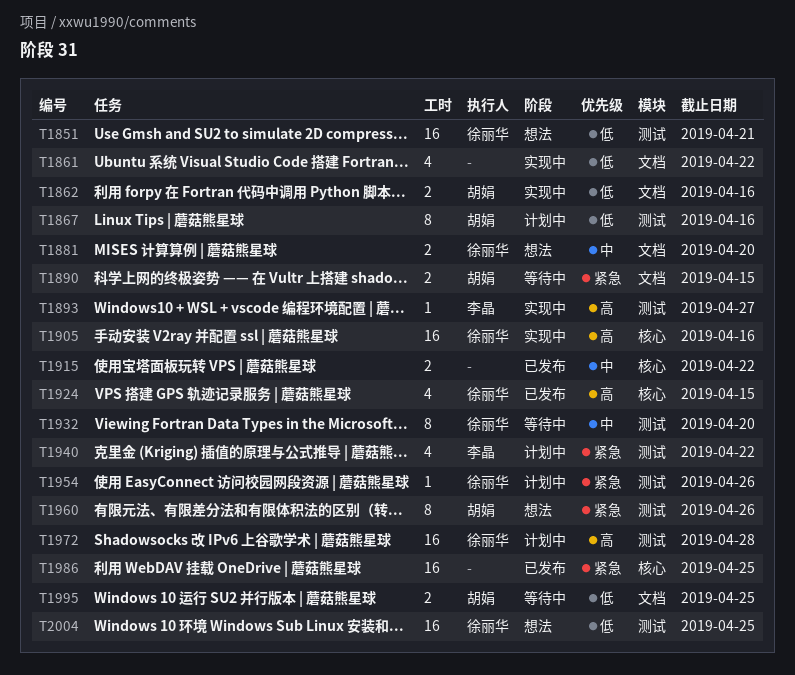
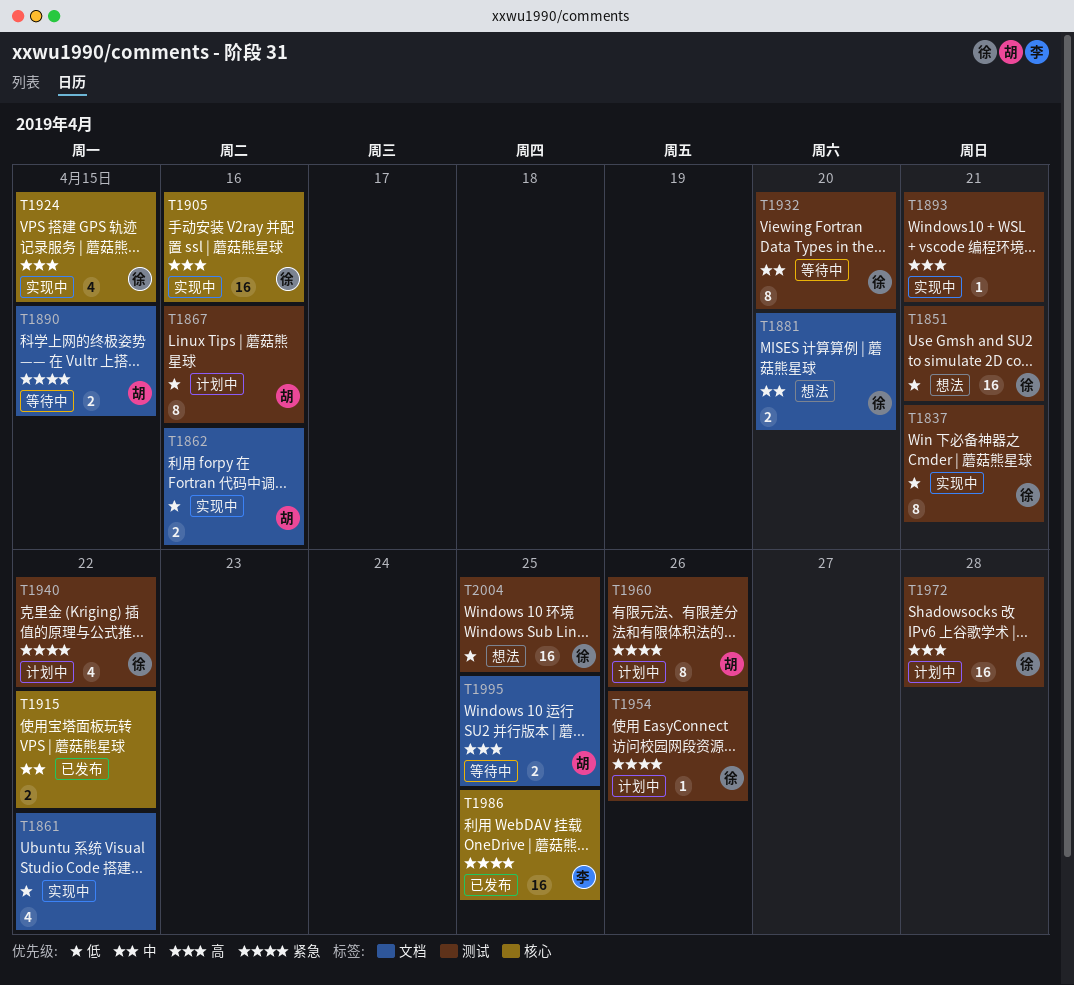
T1837: none -> present
T1893, owner: 李晶 -> none
T1893, due: Apr 27 -> Apr 21
T1924, status: 已发布 -> 实现中
T1940, owner: 李晶 -> 徐丽华
T1960, status: 想法 -> 计划中
T1986, owner: none -> 李晶
T1995, priority: 低 -> 高

